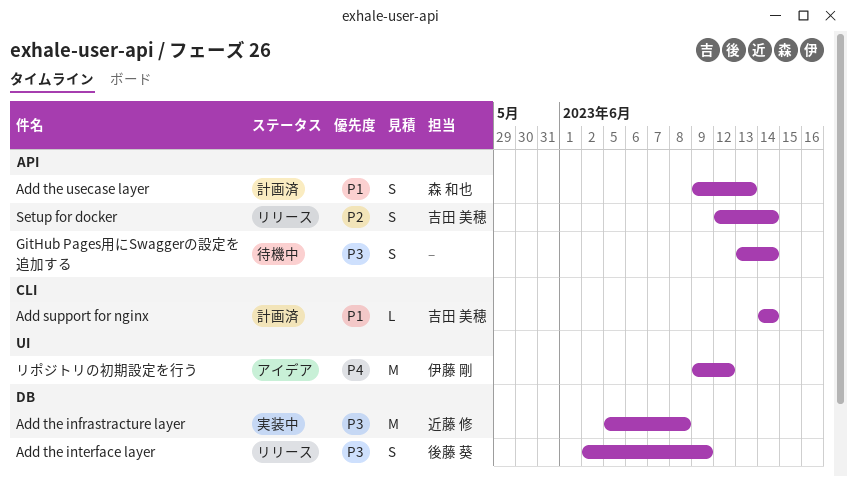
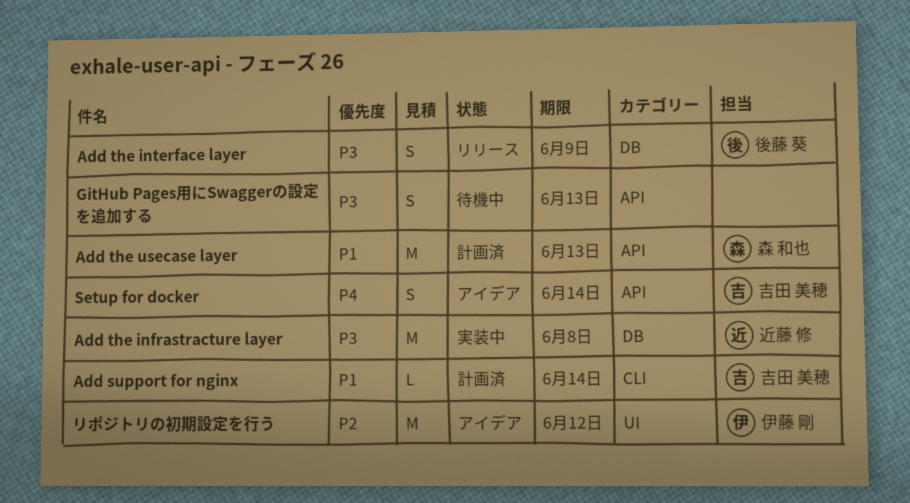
Add the usecase layer, estimate: S -> M
GitHub Pages用にSwaggerの設定を追加する, due: Jun 14 -> Jun 13
Setup for docker, status: リリース -> アイデア
Setup for docker, priority: P2 -> P4
リポジトリの初期設定を行う, priority: P4 -> P2

